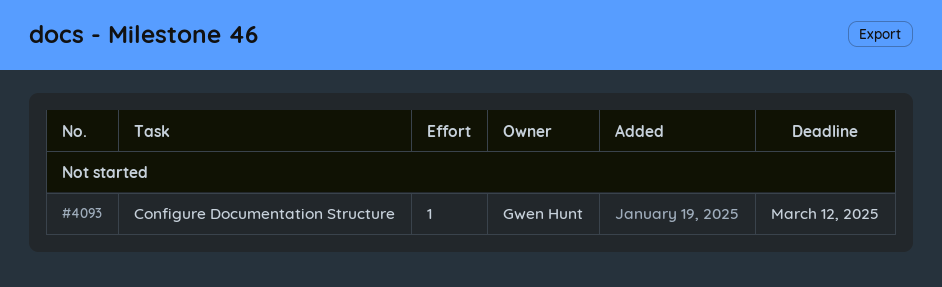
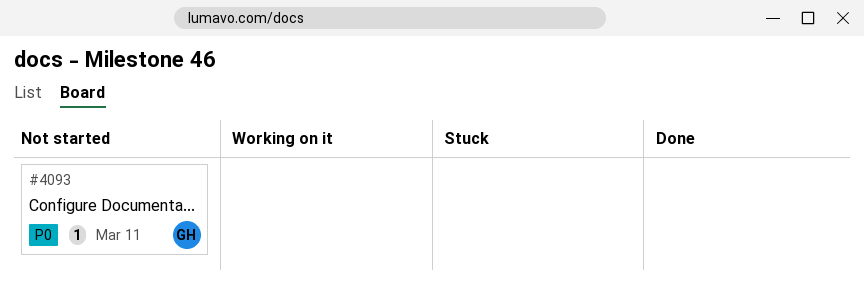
#4093, due: Mar 12 -> Mar 11

